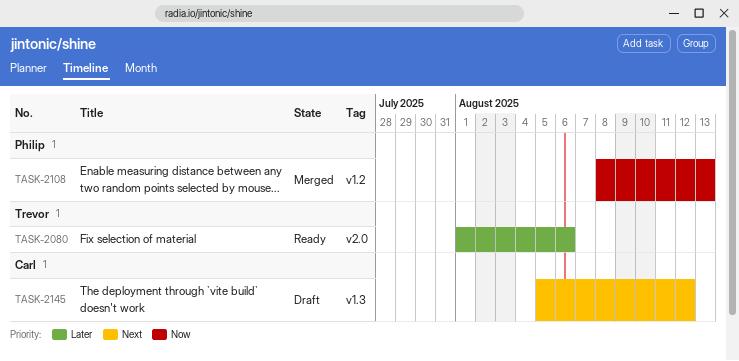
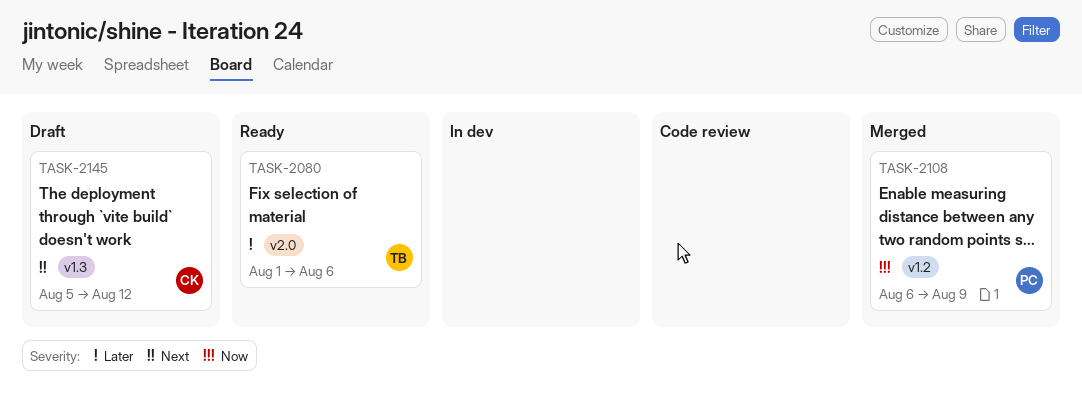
TASK-2108, start: Aug 8 -> Aug 6
TASK-2108, due: Aug 13 -> Aug 9

